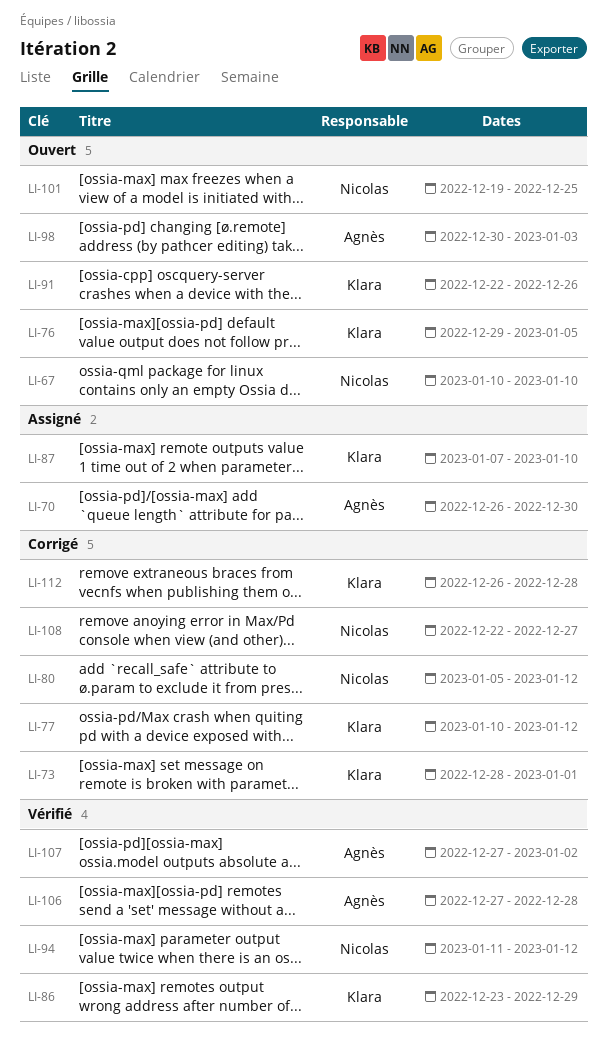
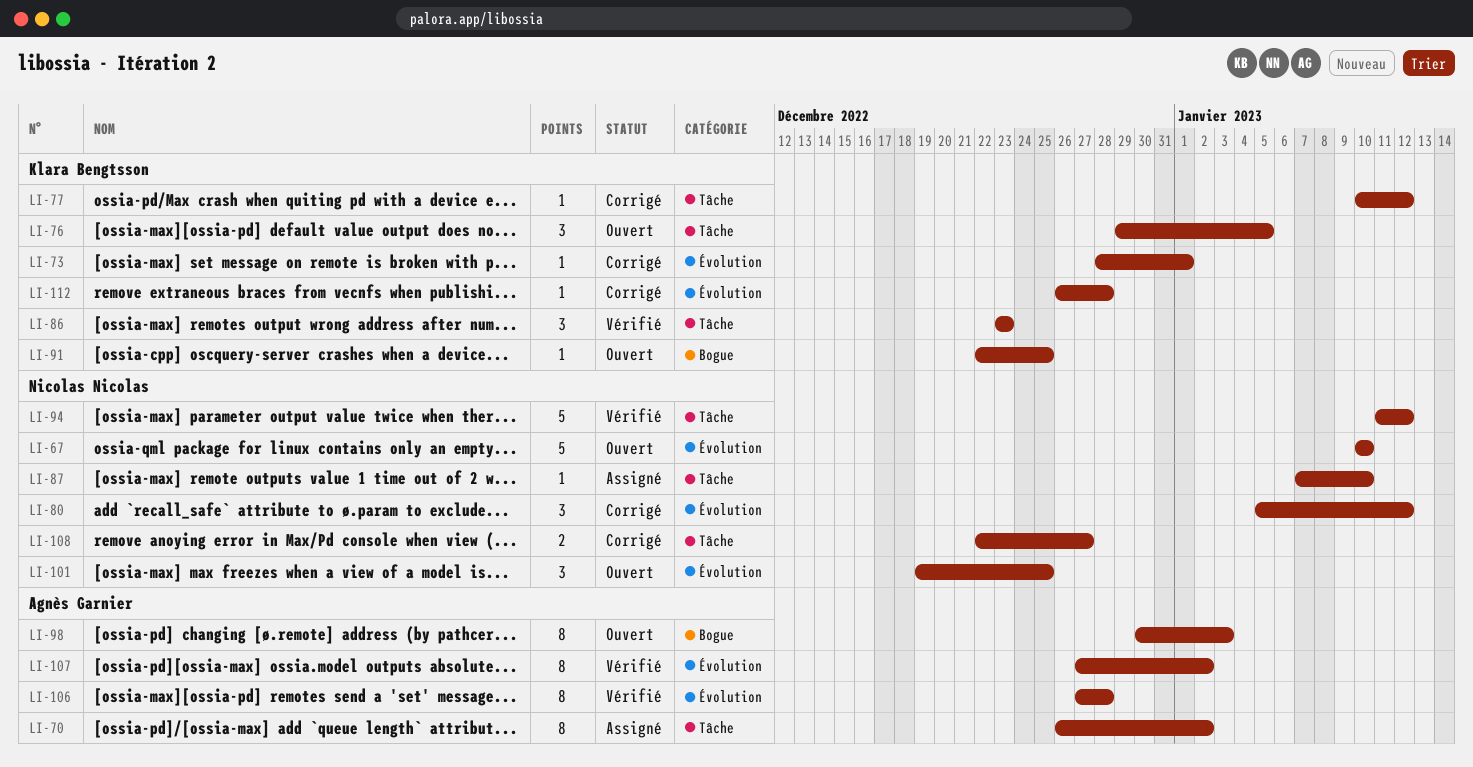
LI-70, due: Dec 30 -> Jan 2
LI-86, due: Dec 29 -> Dec 23
LI-87, owner: Klara Bengtsson -> Nicolas Nicolas
LI-91, due: Dec 26 -> Dec 25

